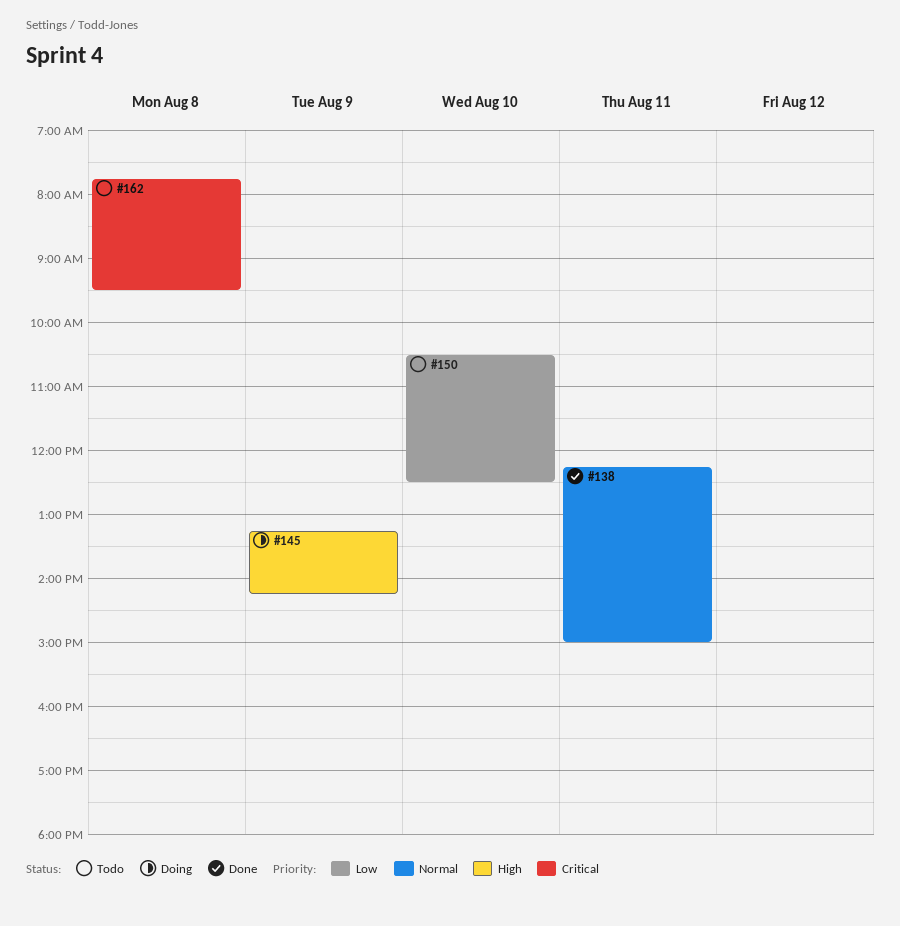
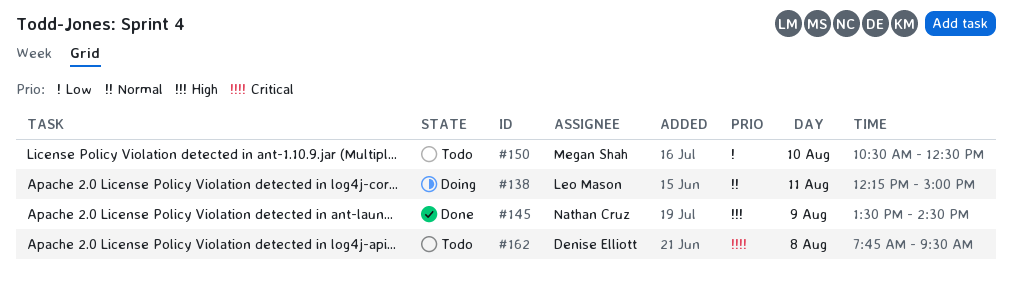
#138, status: Done -> Doing
#145, status: Doing -> Done
#145, begins: 13:15 -> 13:30
#145, ends: 14:15 -> 14:30

